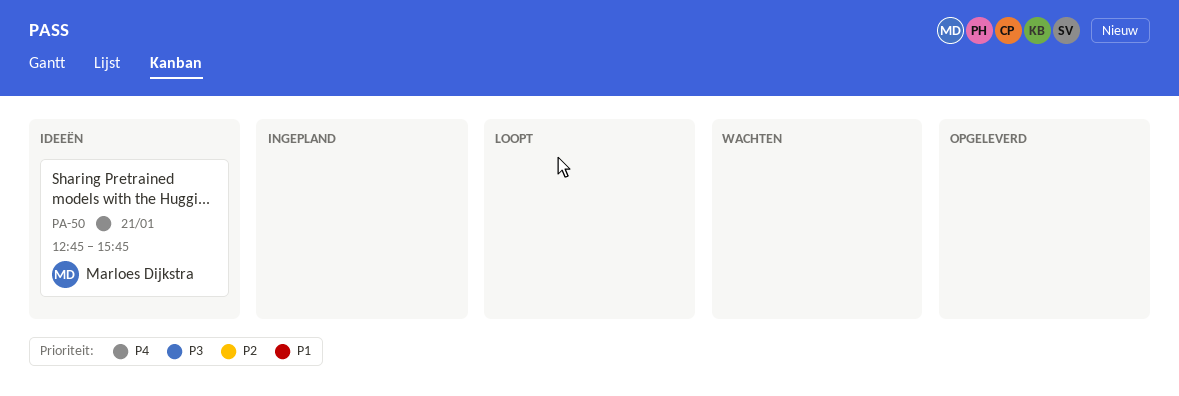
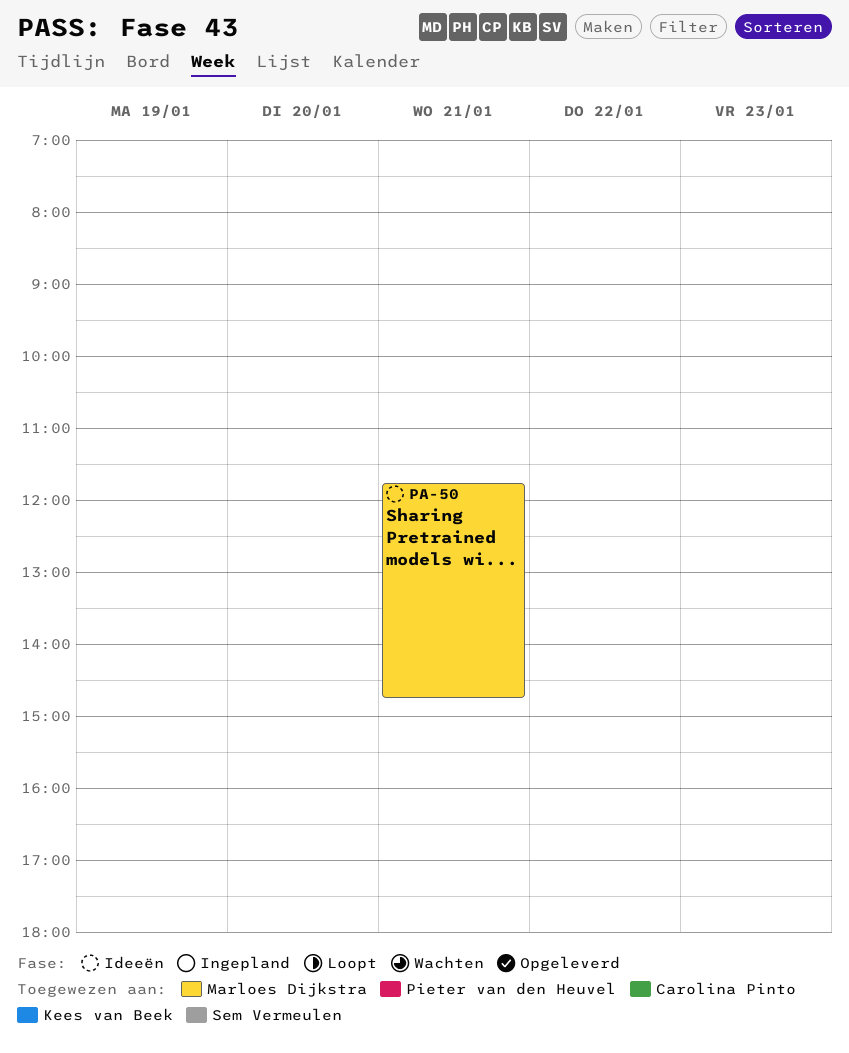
PA-50, begins: 12:45 -> 11:45
PA-50, ends: 15:45 -> 14:45

